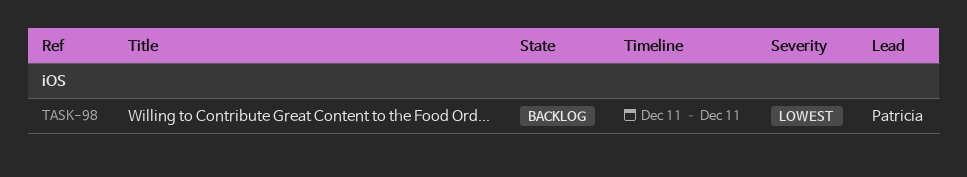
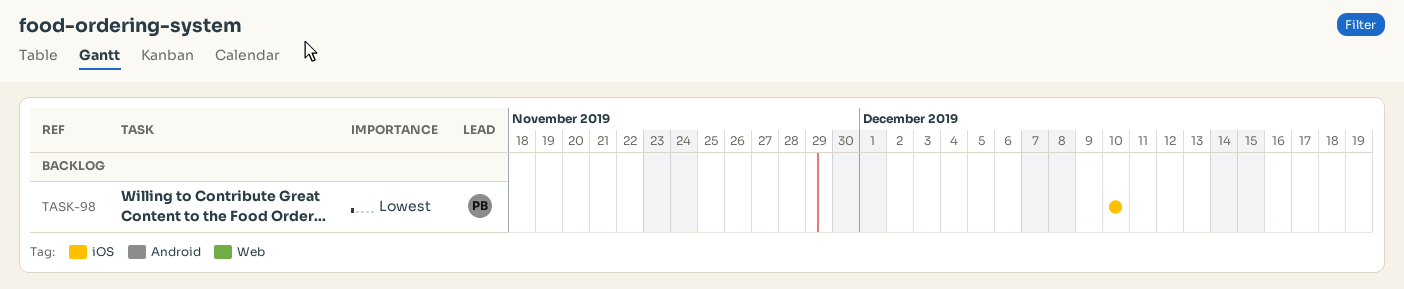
TASK-98, start: Dec 11 -> Dec 10
TASK-98, due: Dec 11 -> Dec 10

